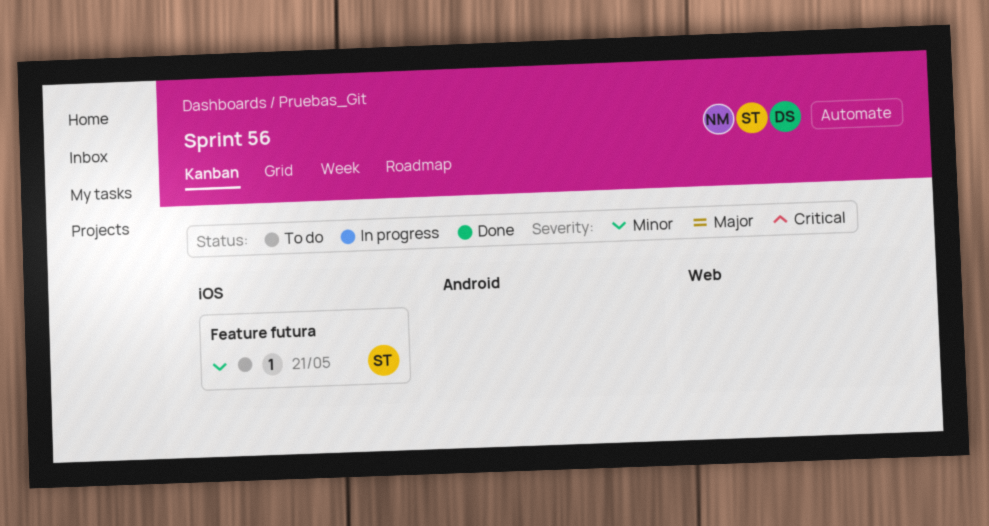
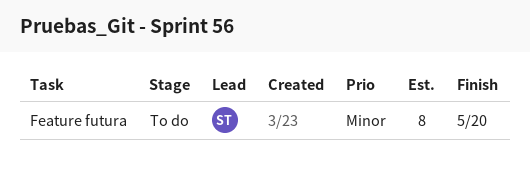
Feature futura, estimate: 1 -> 8
Feature futura, due: May 21 -> May 20

